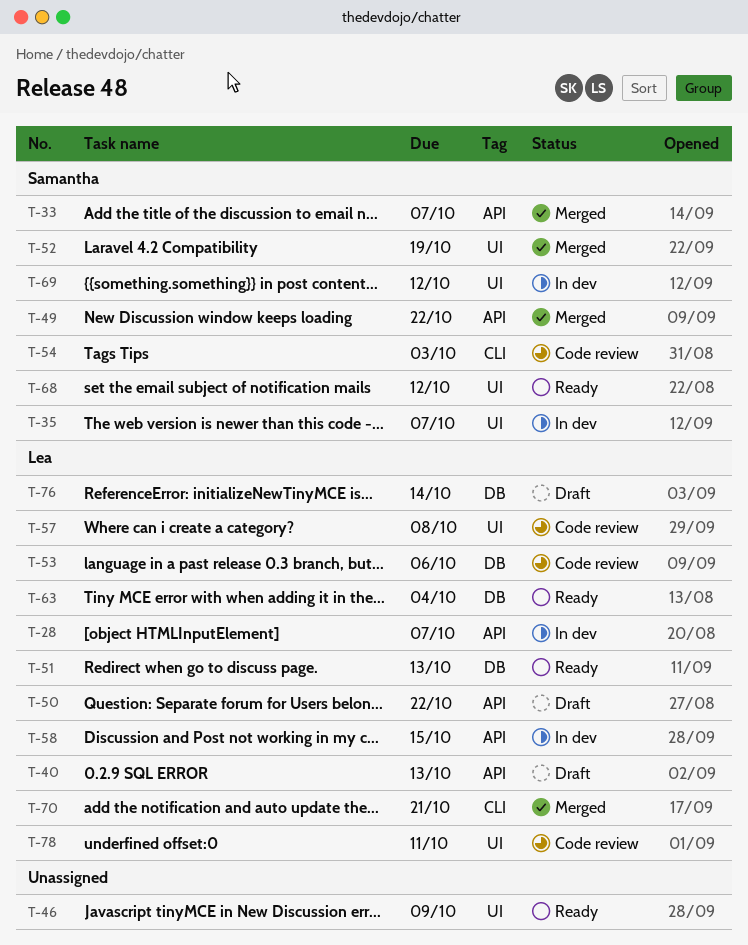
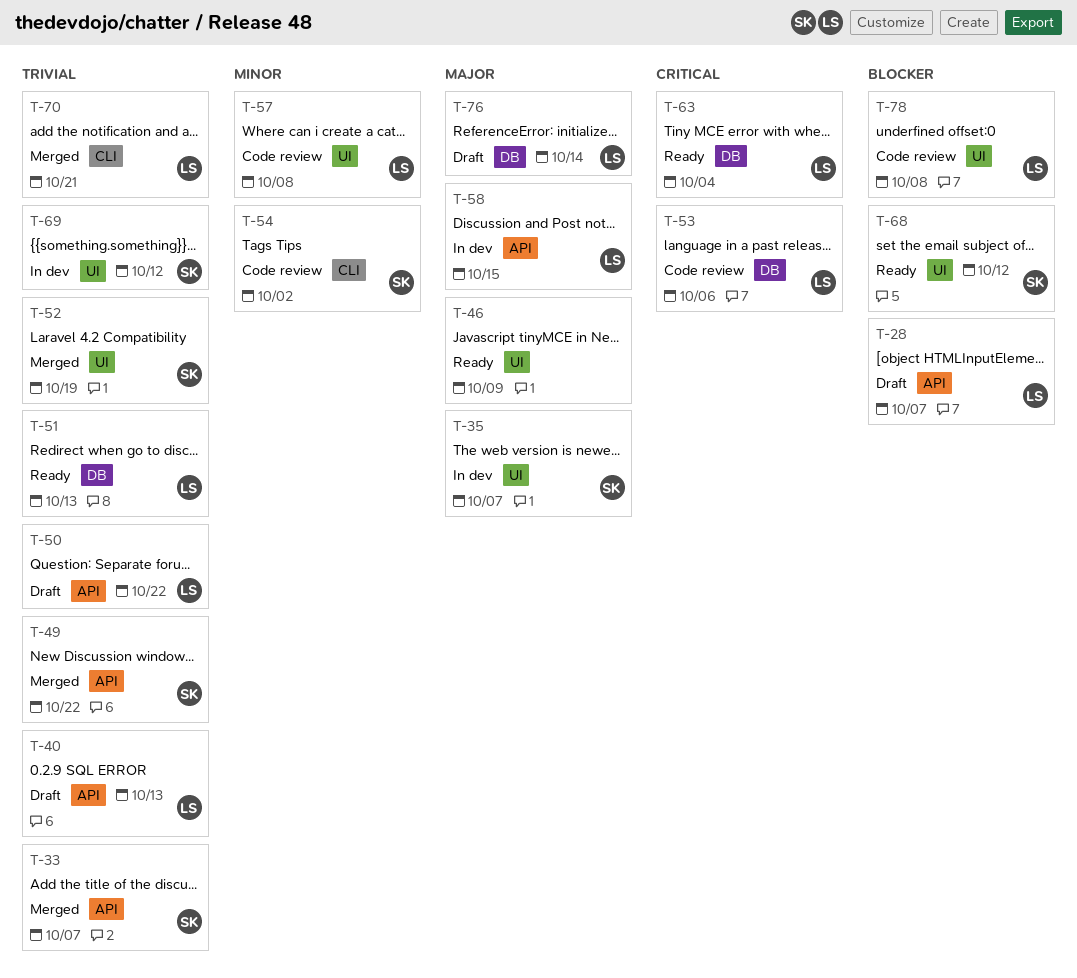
T-28, status: In dev -> Draft
T-54, due: Oct 3 -> Oct 2
T-78, due: Oct 11 -> Oct 8

